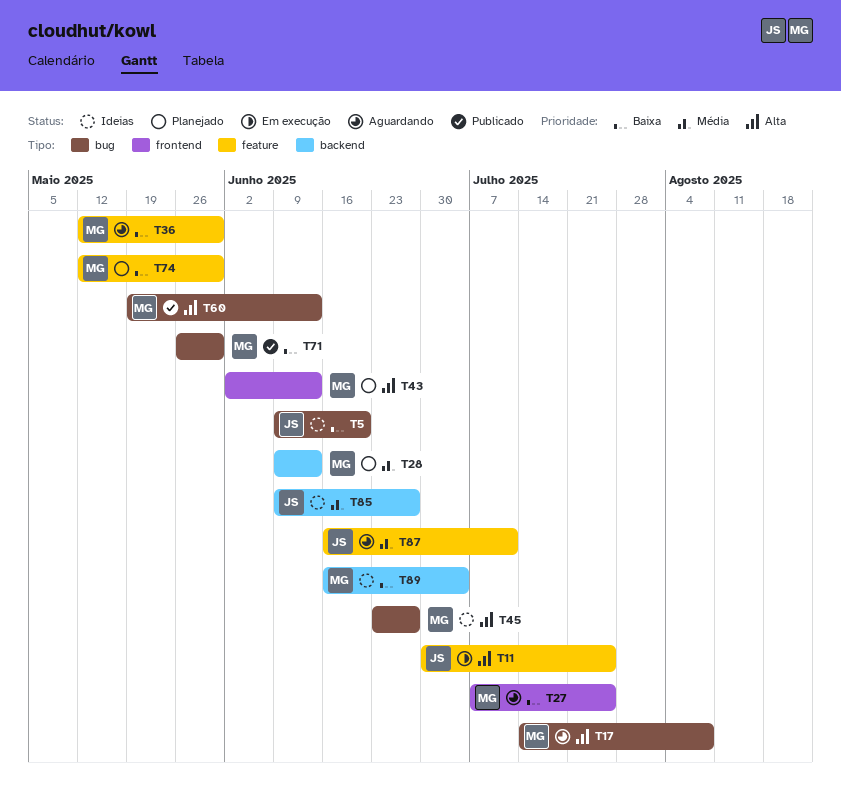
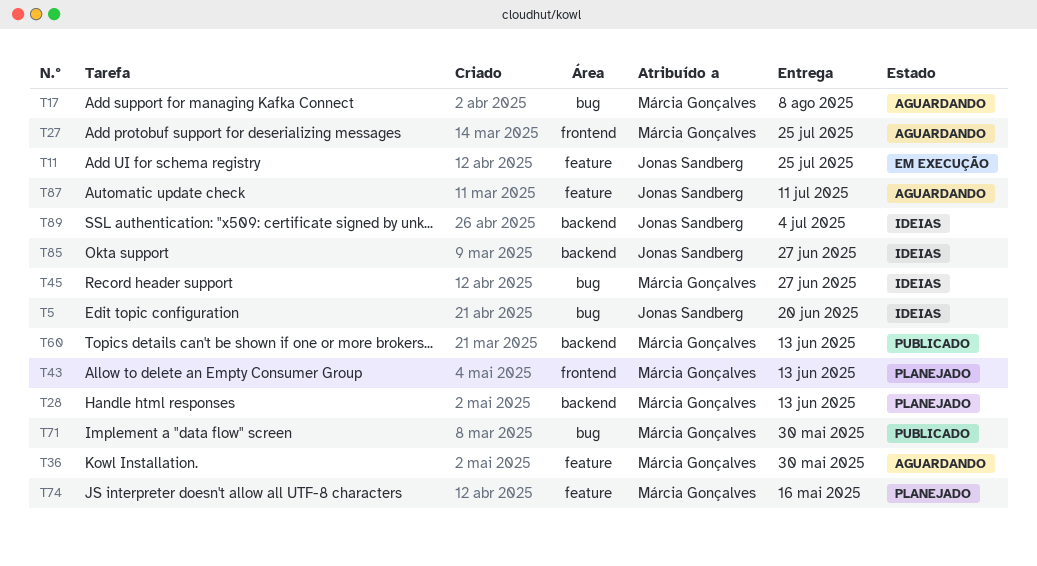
T60, label: bug -> backend
T74, due: May 30 -> May 16
T89, owner: Márcia Gonçalves -> Jonas Sandberg

